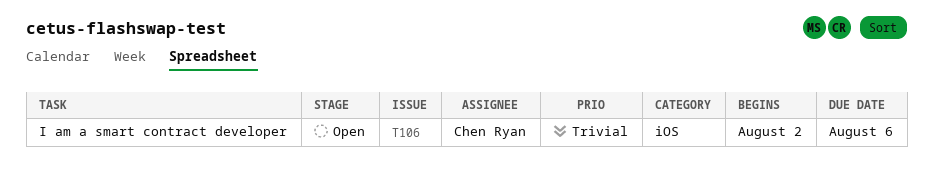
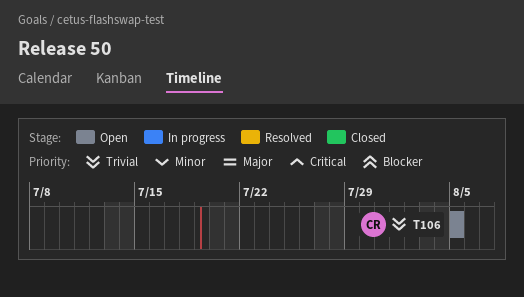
T106, start: Aug 2 -> Aug 5
T106, due: Aug 6 -> Aug 5

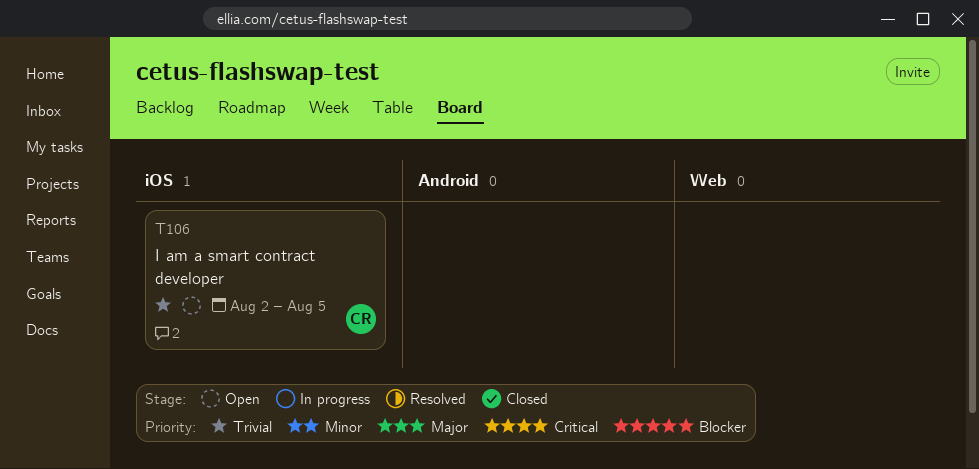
T106, start: Aug 5 -> Aug 2

